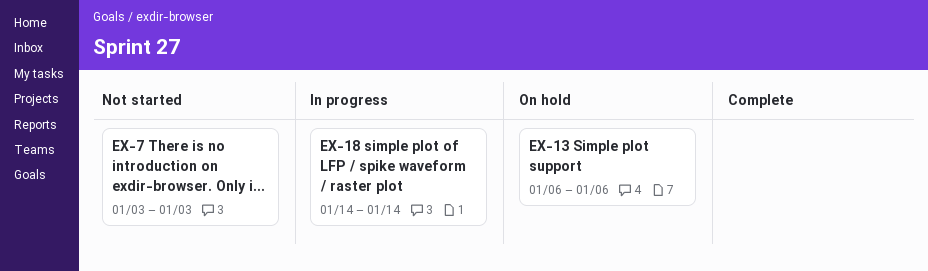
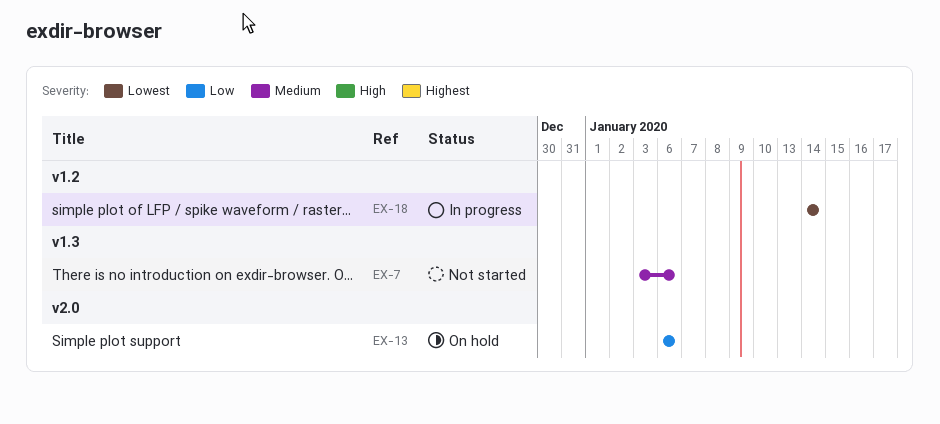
EX-7, due: Jan 3 -> Jan 6

